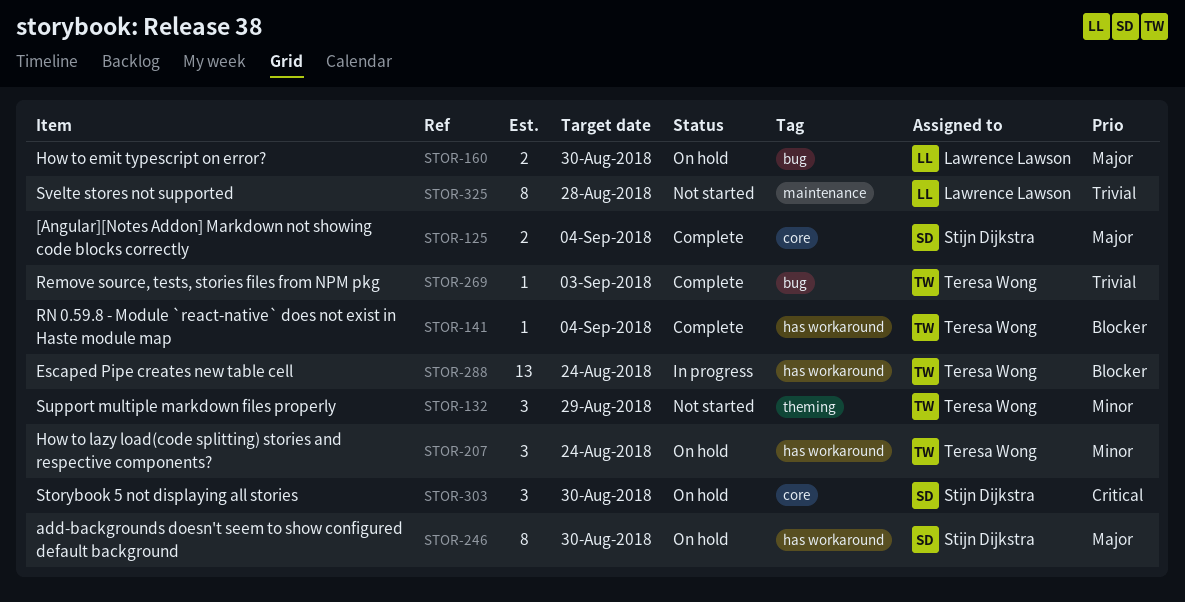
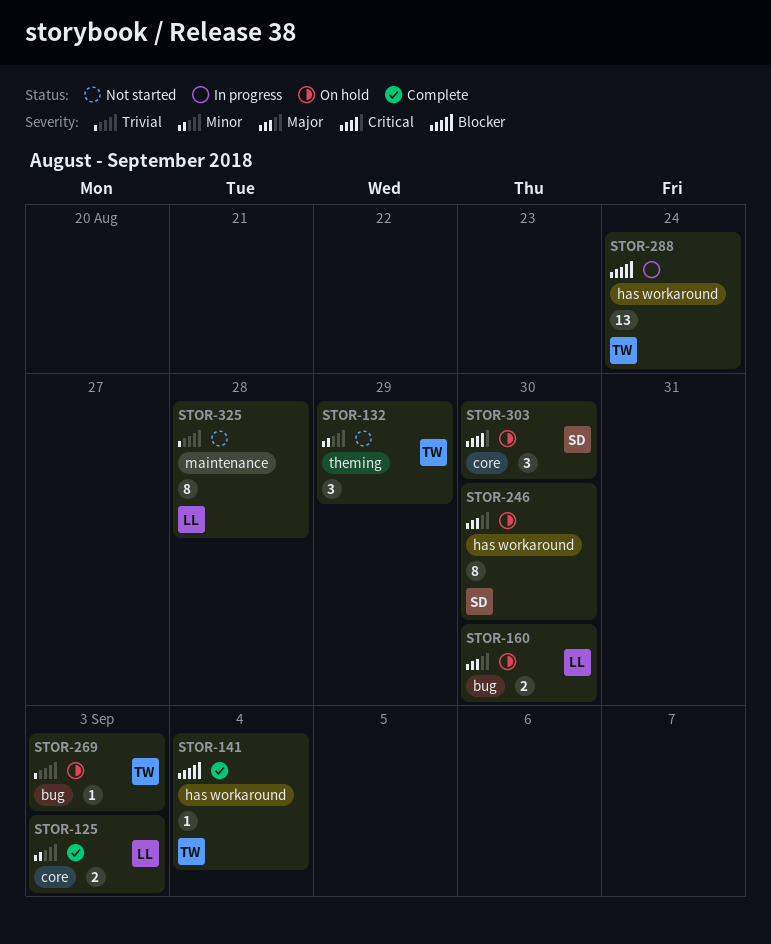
STOR-125, owner: Stijn Dijkstra -> Lawrence Lawson
STOR-125, priority: Major -> Minor
STOR-125, due: Sep 4 -> Sep 3
STOR-207: present -> none
STOR-269, status: Complete -> On hold

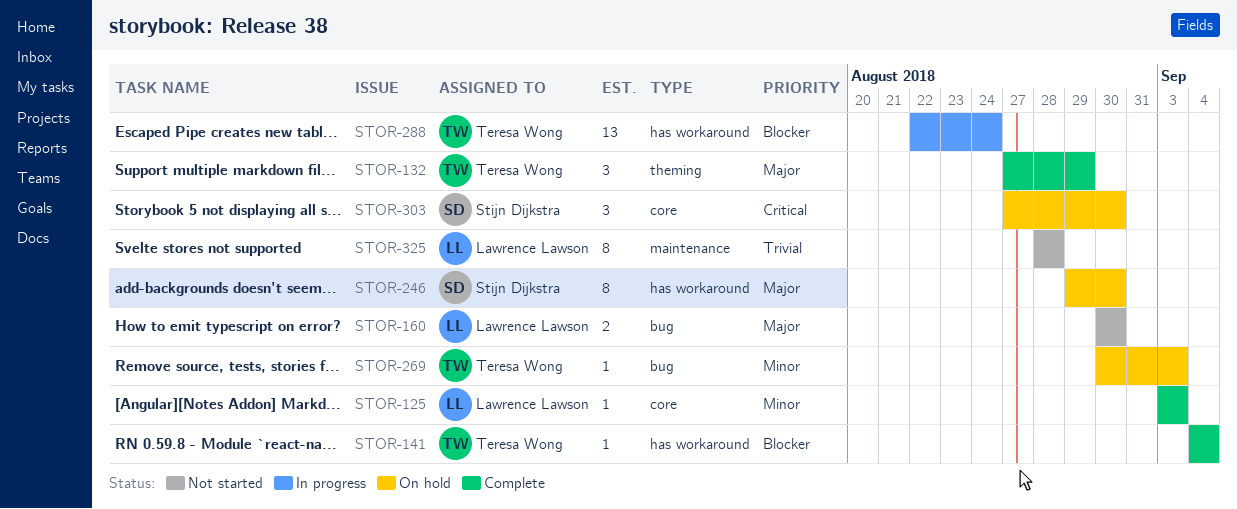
STOR-125, estimate: 2 -> 1
STOR-132, status: Not started -> Complete
STOR-132, priority: Minor -> Major
STOR-160, status: On hold -> Not started
STOR-269, priority: Trivial -> Minor

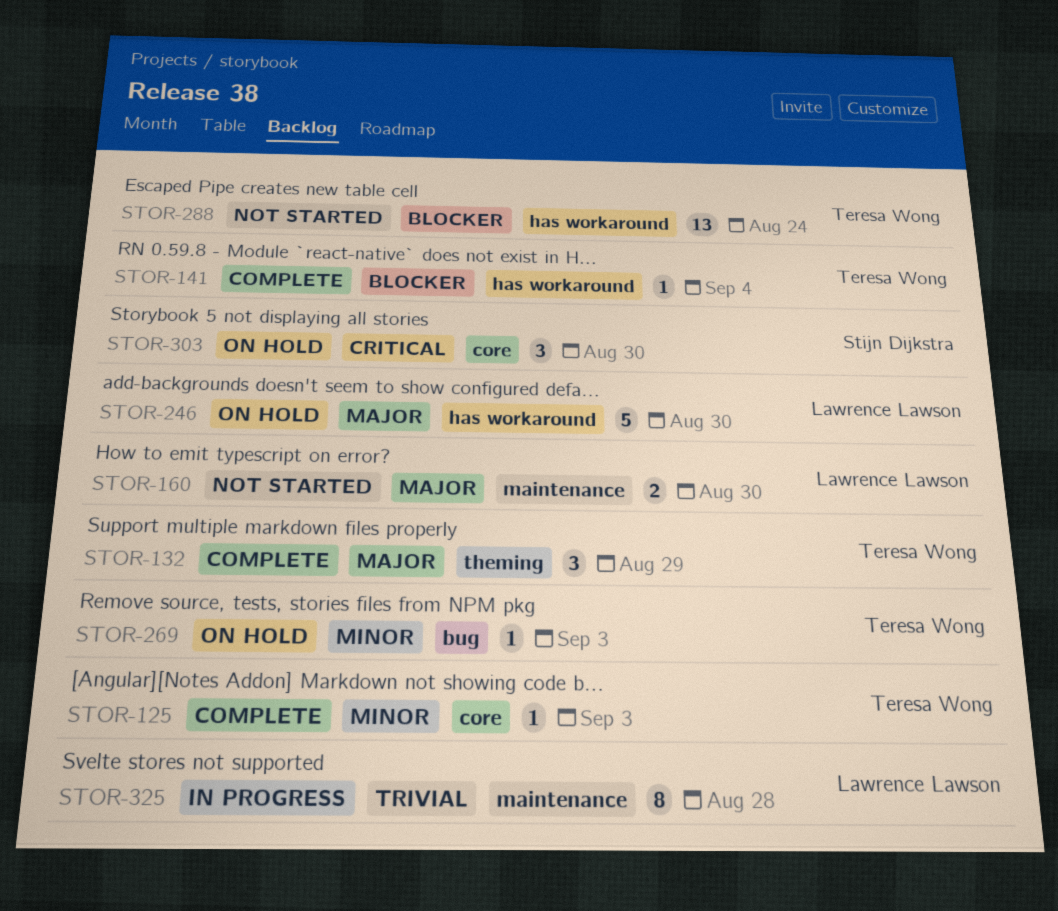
STOR-125, owner: Lawrence Lawson -> Teresa Wong
STOR-160, label: bug -> maintenance
STOR-246, owner: Stijn Dijkstra -> Lawrence Lawson
STOR-246, estimate: 8 -> 5
STOR-288, status: In progress -> Not started
STOR-325, status: Not started -> In progress

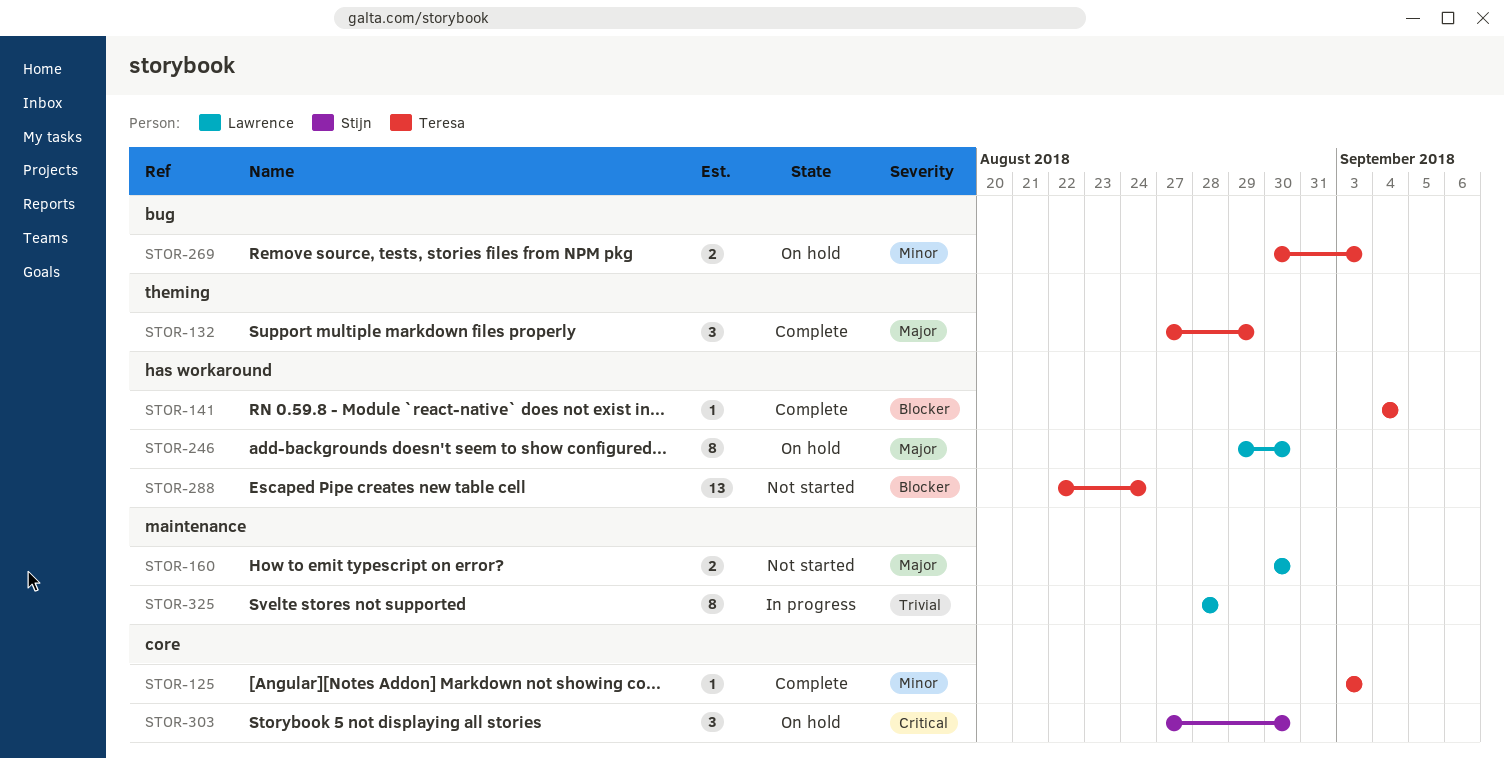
STOR-246, estimate: 5 -> 8
STOR-269, estimate: 1 -> 2

